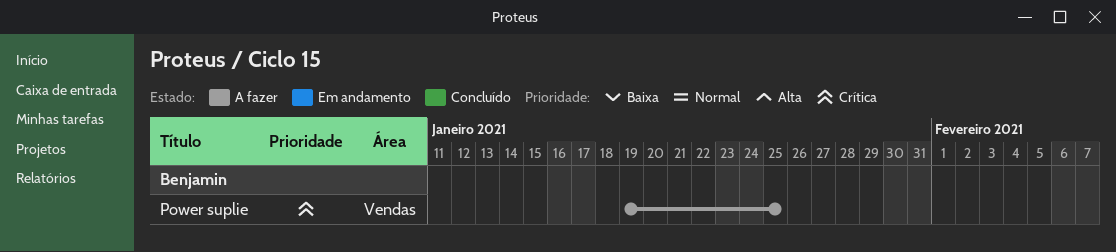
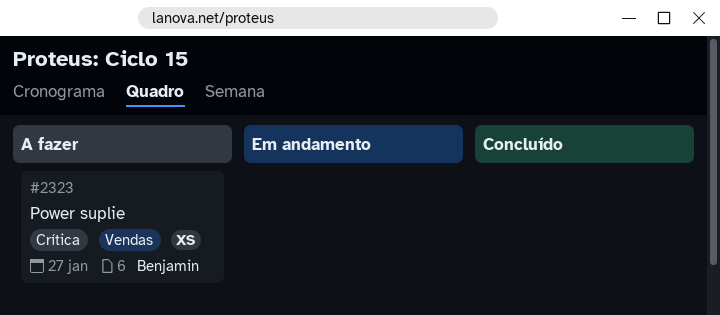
Power suplie, due: Jan 25 -> Jan 27

